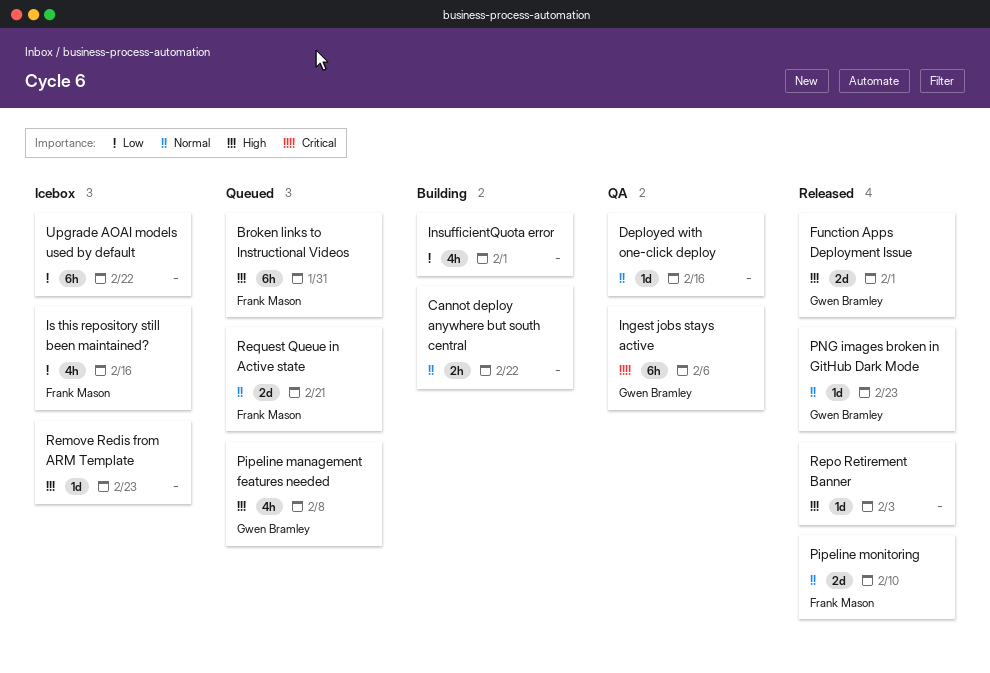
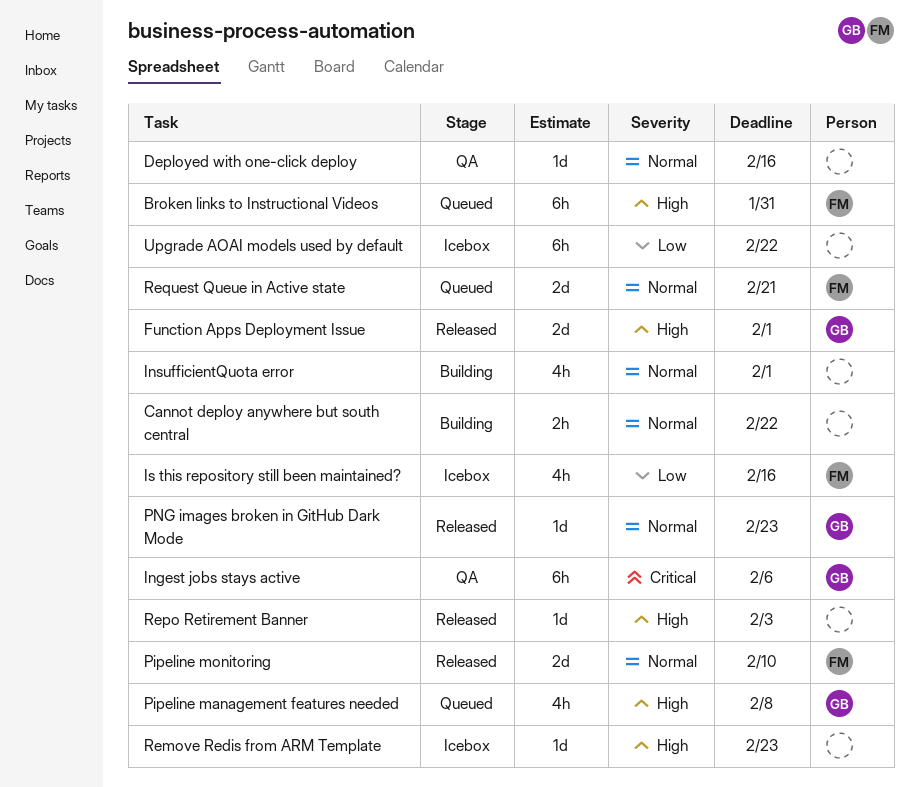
InsufficientQuota error, priority: Low -> Normal

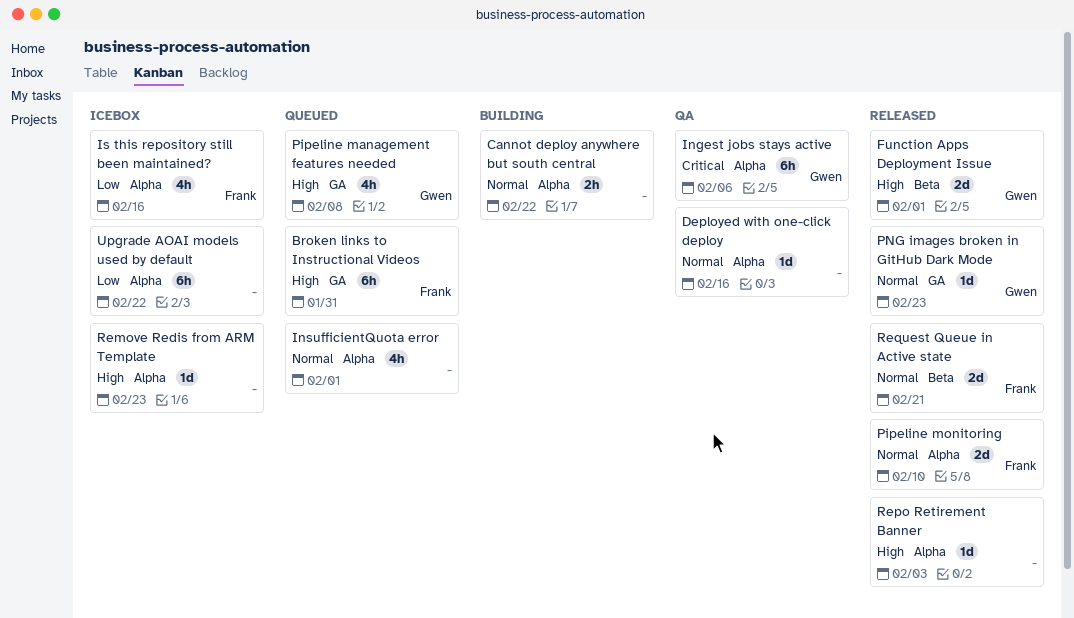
InsufficientQuota error, status: Building -> Queued
Request Queue in Active state, status: Queued -> Released

